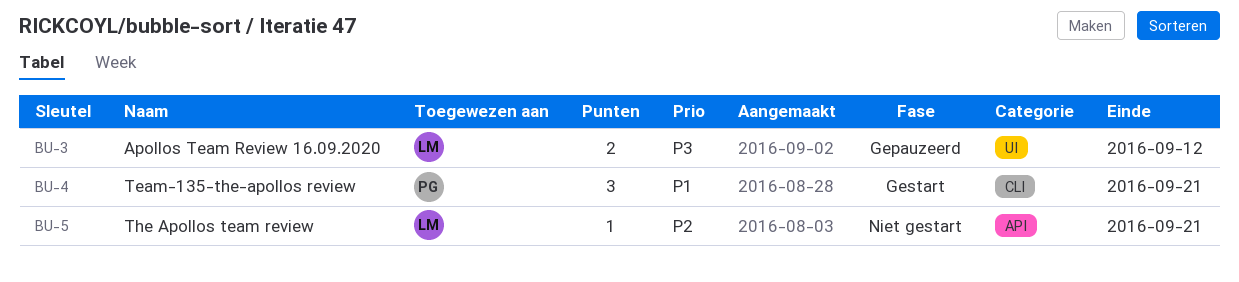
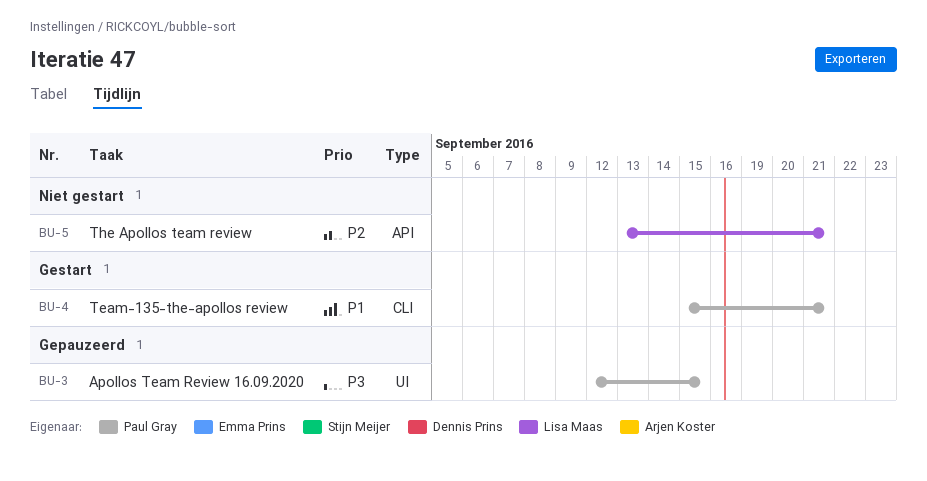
BU-3, owner: Lisa Maas -> Paul Gray
BU-3, due: Sep 12 -> Sep 15

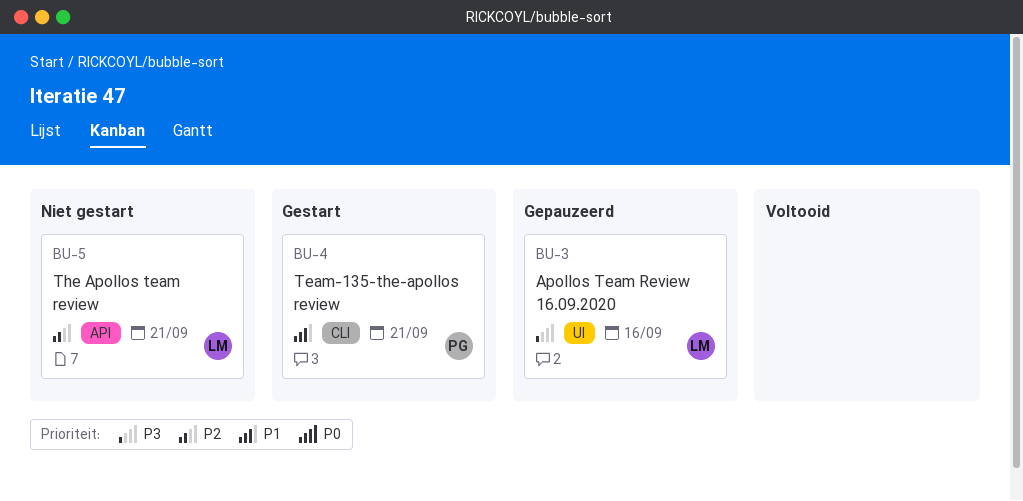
BU-3, owner: Paul Gray -> Lisa Maas
BU-3, due: Sep 15 -> Sep 16

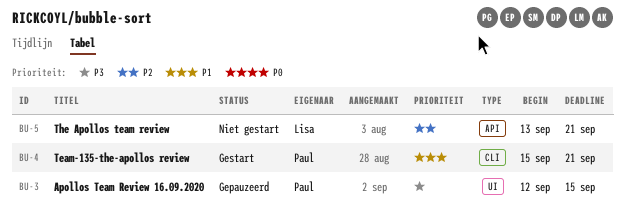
BU-3, owner: Lisa -> Paul
BU-3, due: Sep 16 -> Sep 15

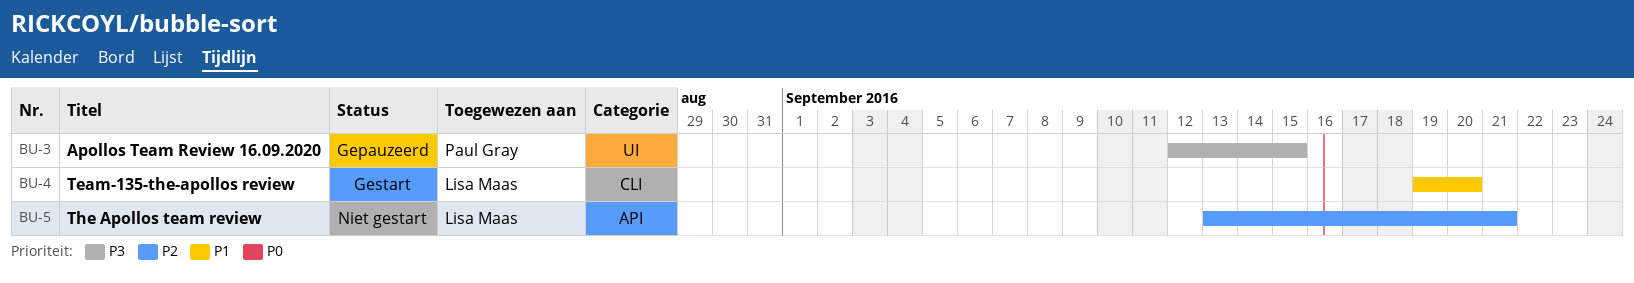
BU-4, owner: Paul Gray -> Lisa Maas
BU-4, start: Sep 15 -> Sep 19
BU-4, due: Sep 21 -> Sep 20

